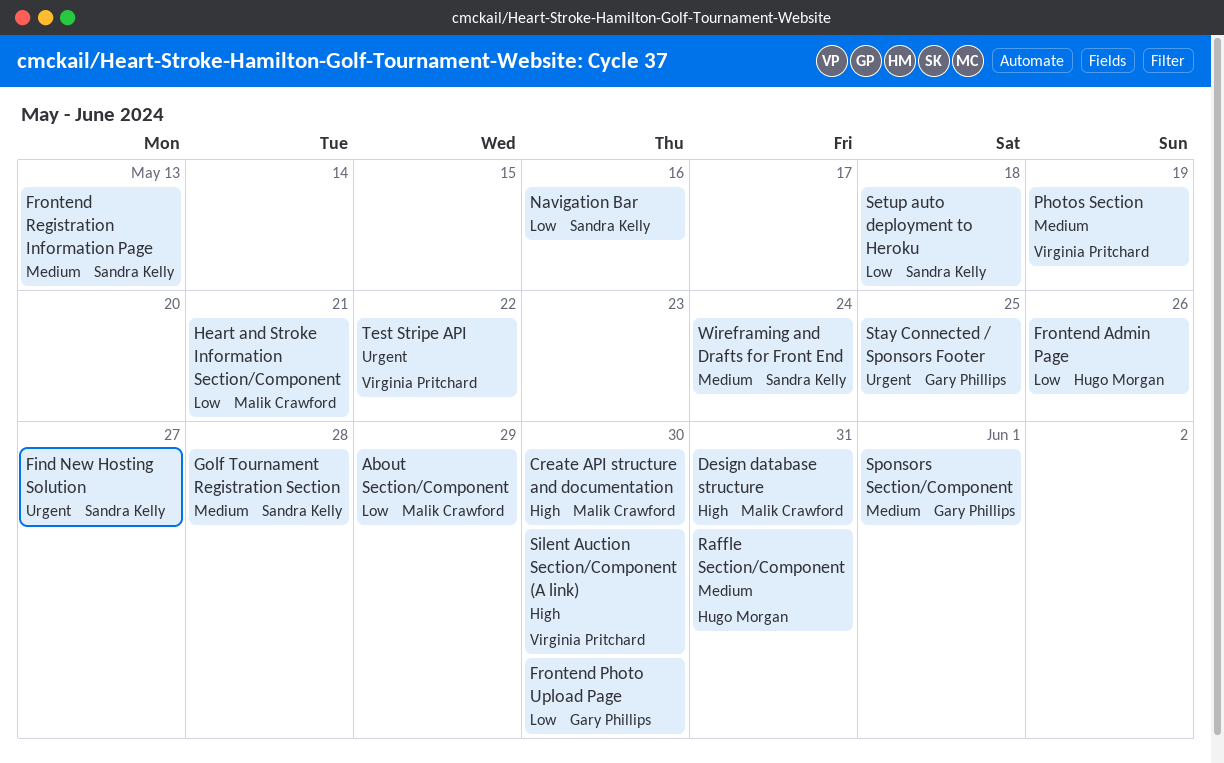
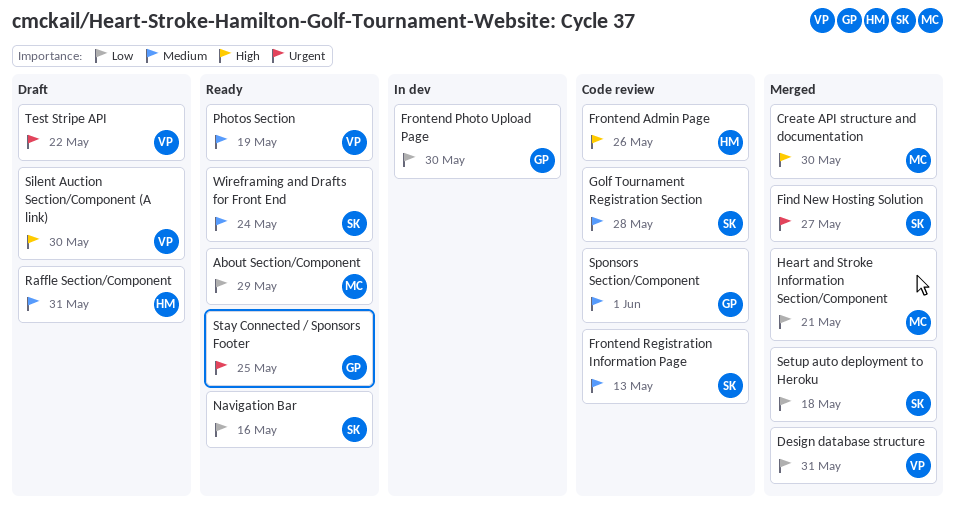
Design database structure, owner: Malik Crawford -> Virginia Pritchard
Design database structure, priority: High -> Low
Frontend Admin Page, priority: Low -> High

